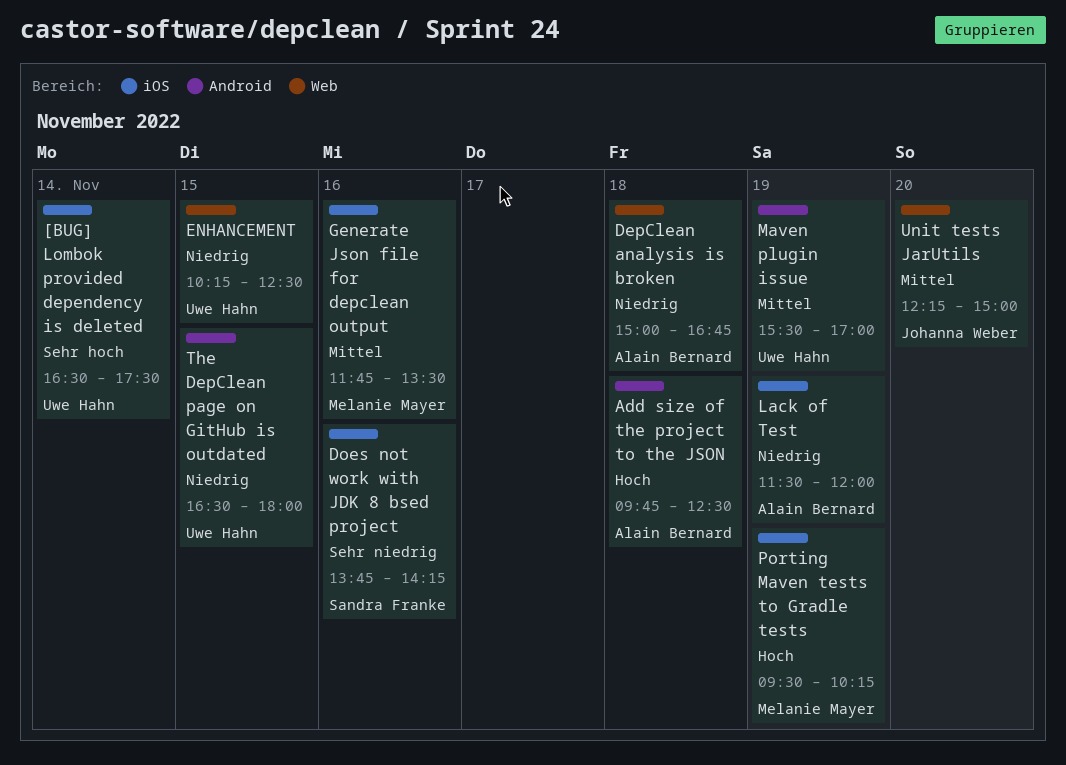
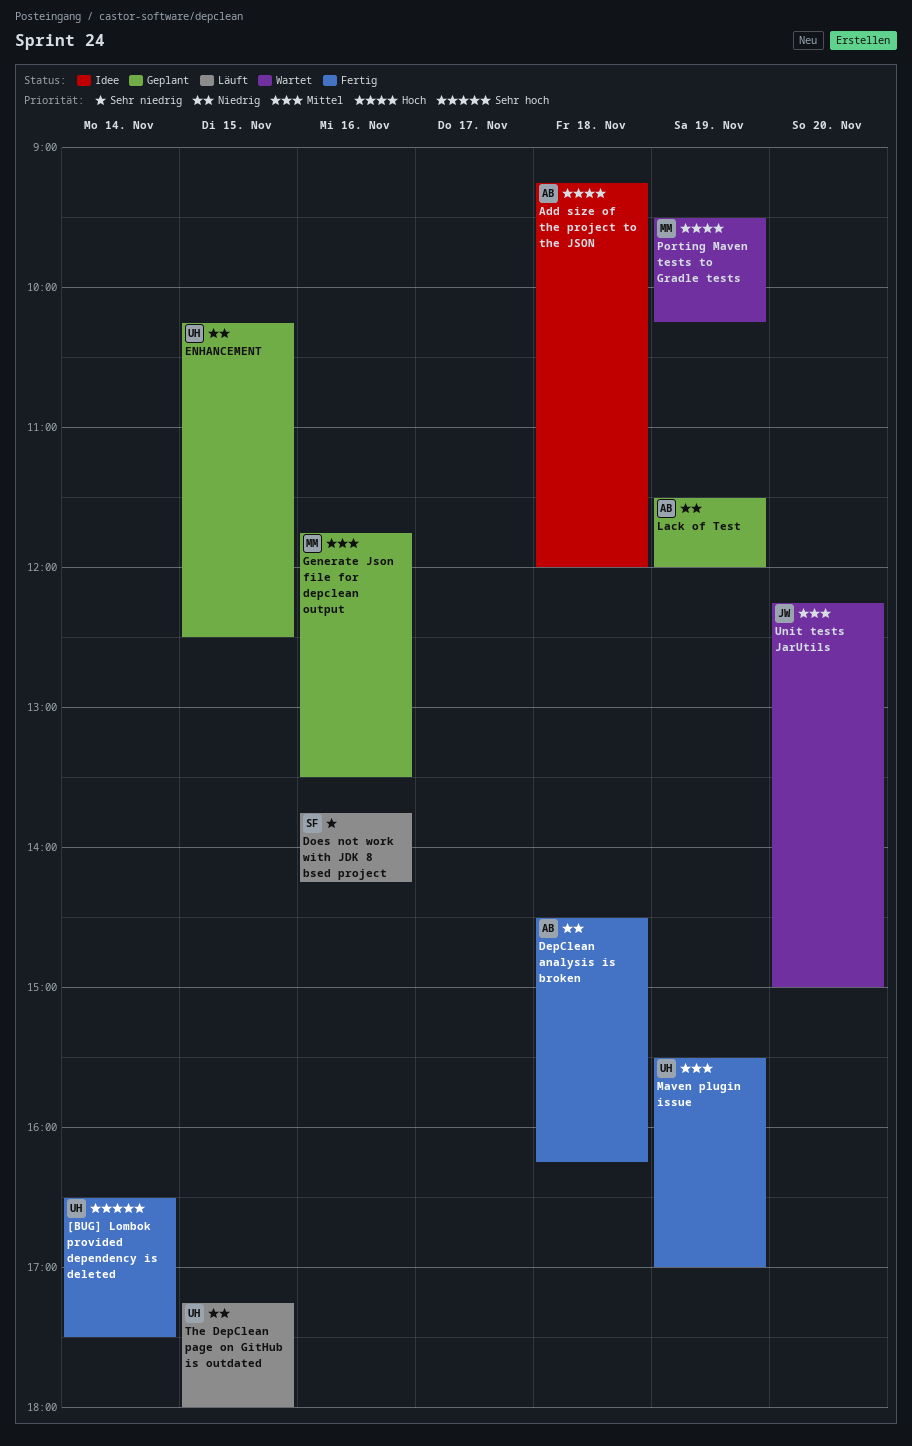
Add size of the project to the JSON, begins: 09:45 -> 09:15
Add size of the project to the JSON, ends: 12:30 -> 12:00
DepClean analysis is broken, begins: 15:00 -> 14:30
DepClean analysis is broken, ends: 16:45 -> 16:15
The DepClean page on GitHub is outdated, begins: 16:30 -> 17:15

